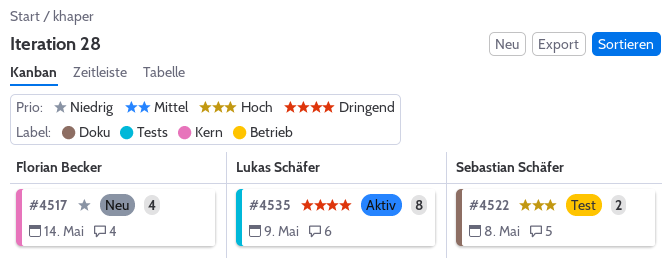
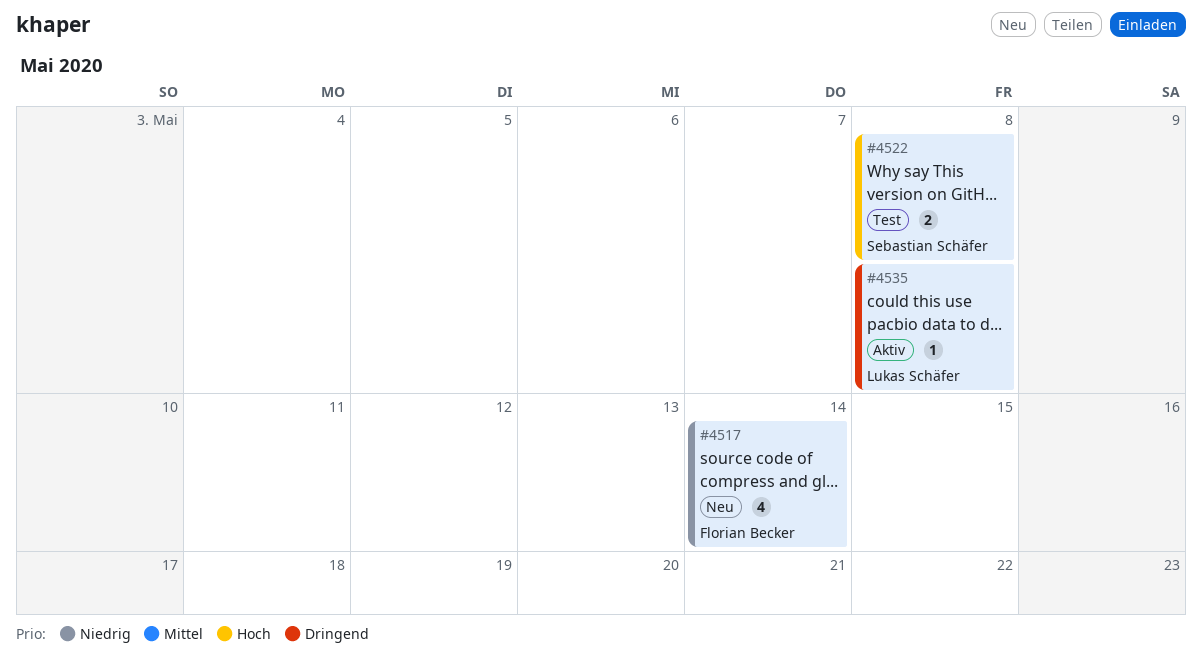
#4535, estimate: 8 -> 1
#4535, due: May 9 -> May 8

